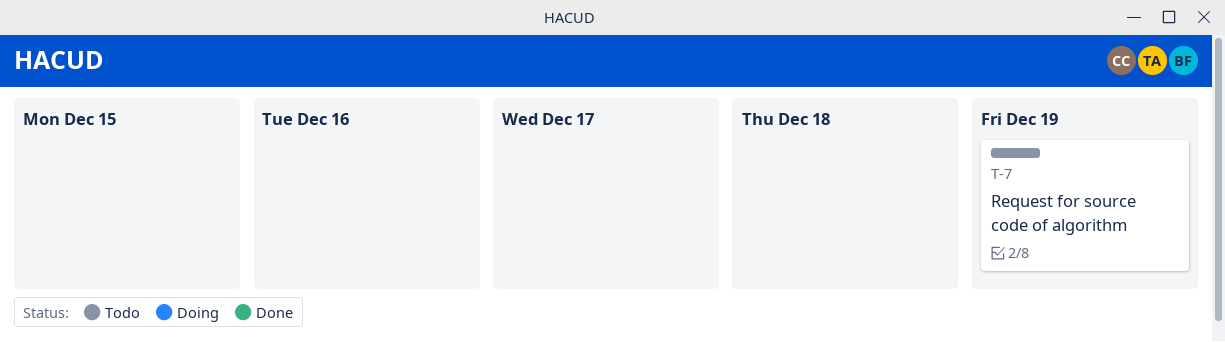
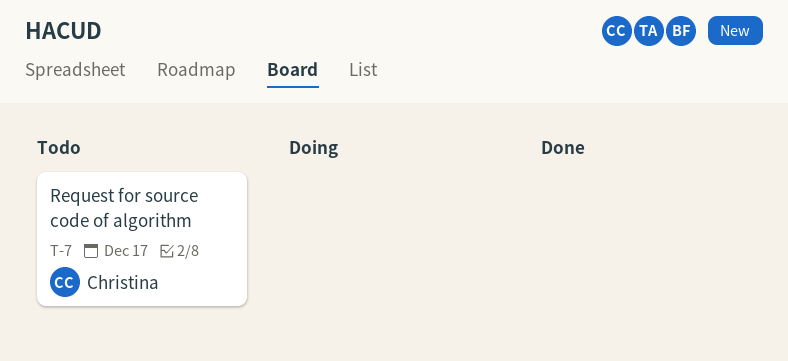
T-7, due: Dec 19 -> Dec 17

